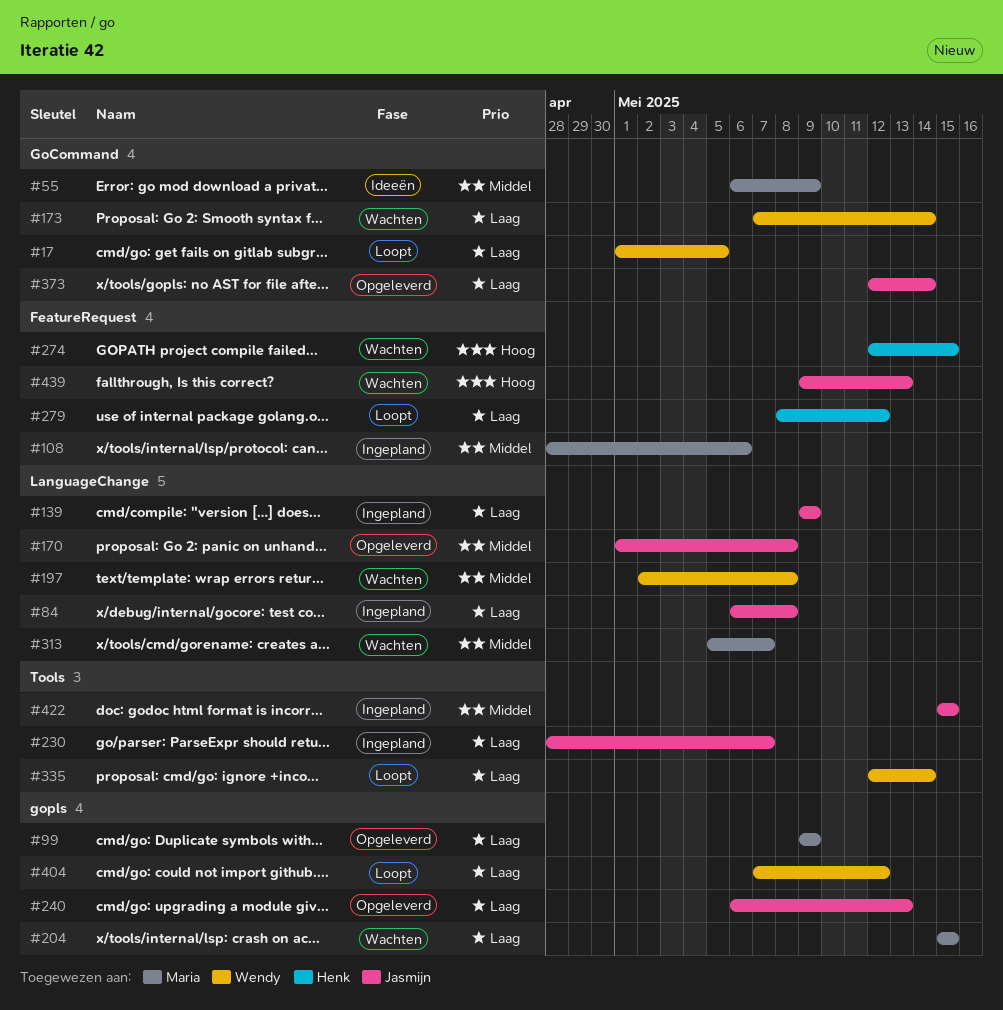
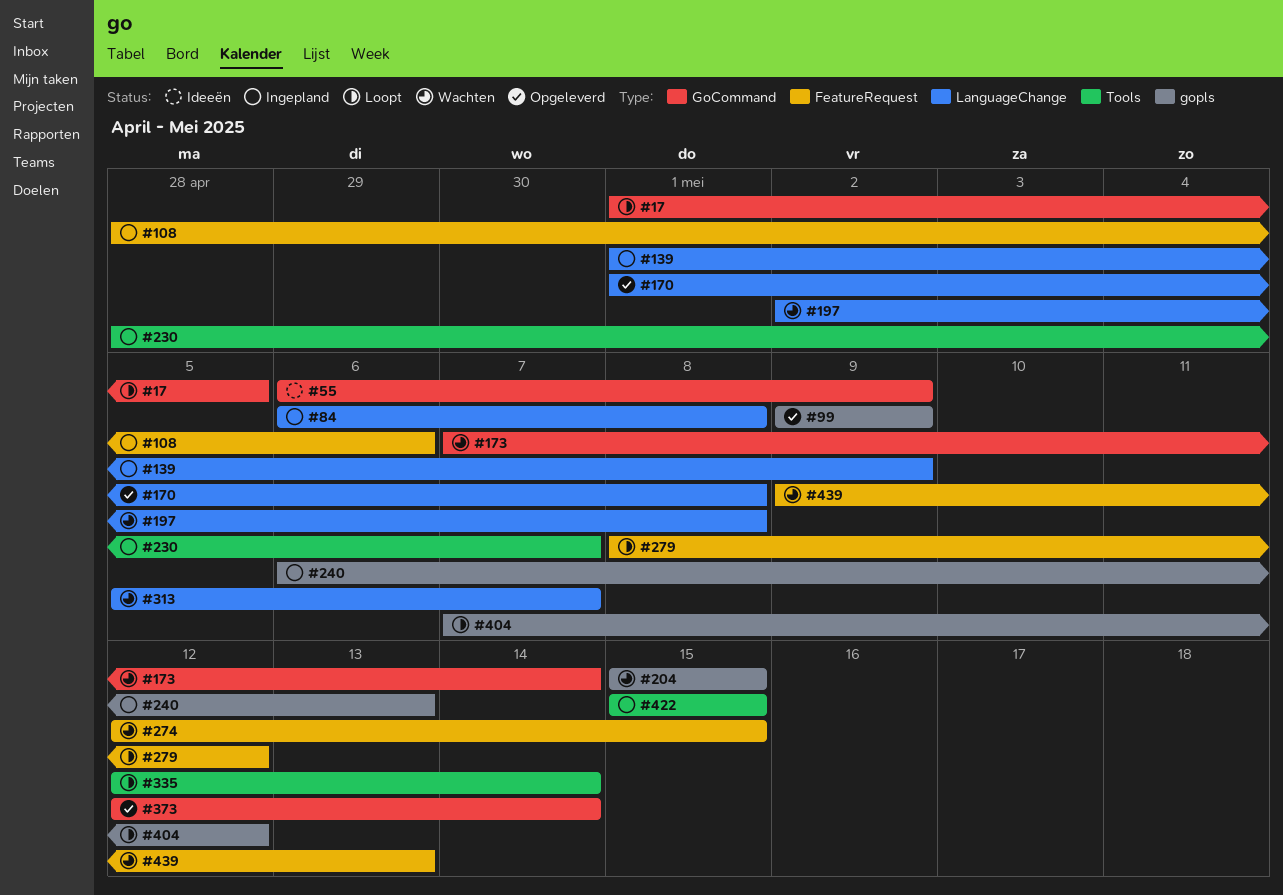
#139, start: May 9 -> May 1
#240, status: Opgeleverd -> Ingepland

